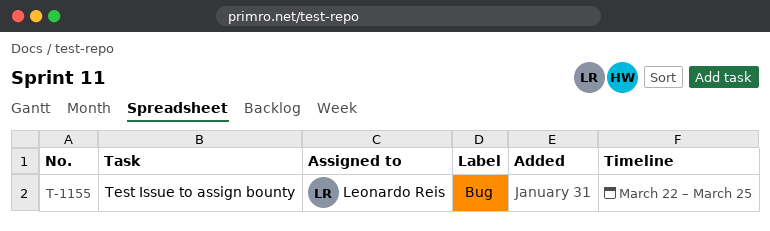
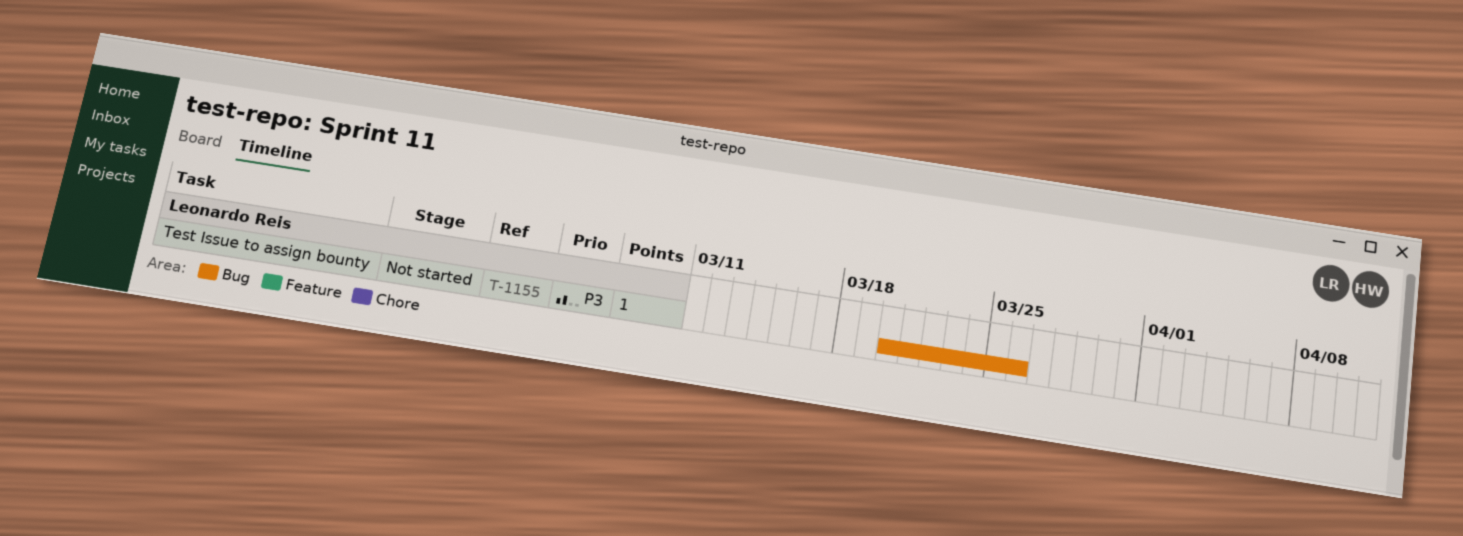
T-1155, start: Mar 22 -> Mar 20
T-1155, due: Mar 25 -> Mar 26

